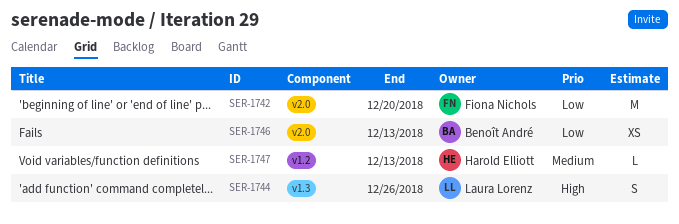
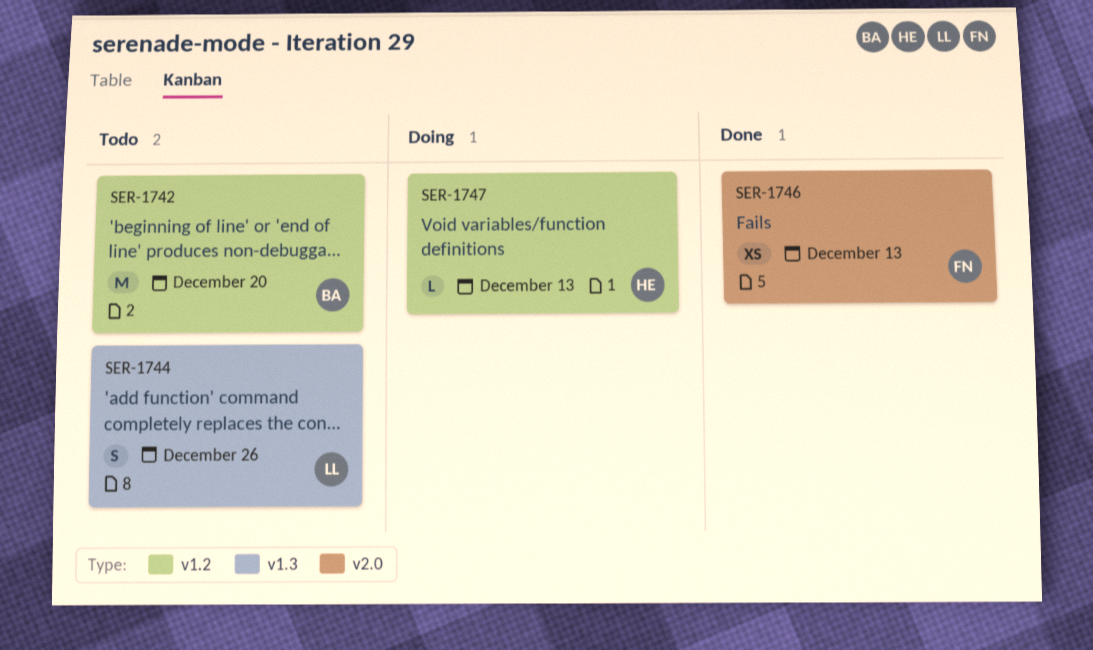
SER-1742, owner: Fiona Nichols -> Benoît André
SER-1742, label: v2.0 -> v1.2
SER-1746, owner: Benoît André -> Fiona Nichols

